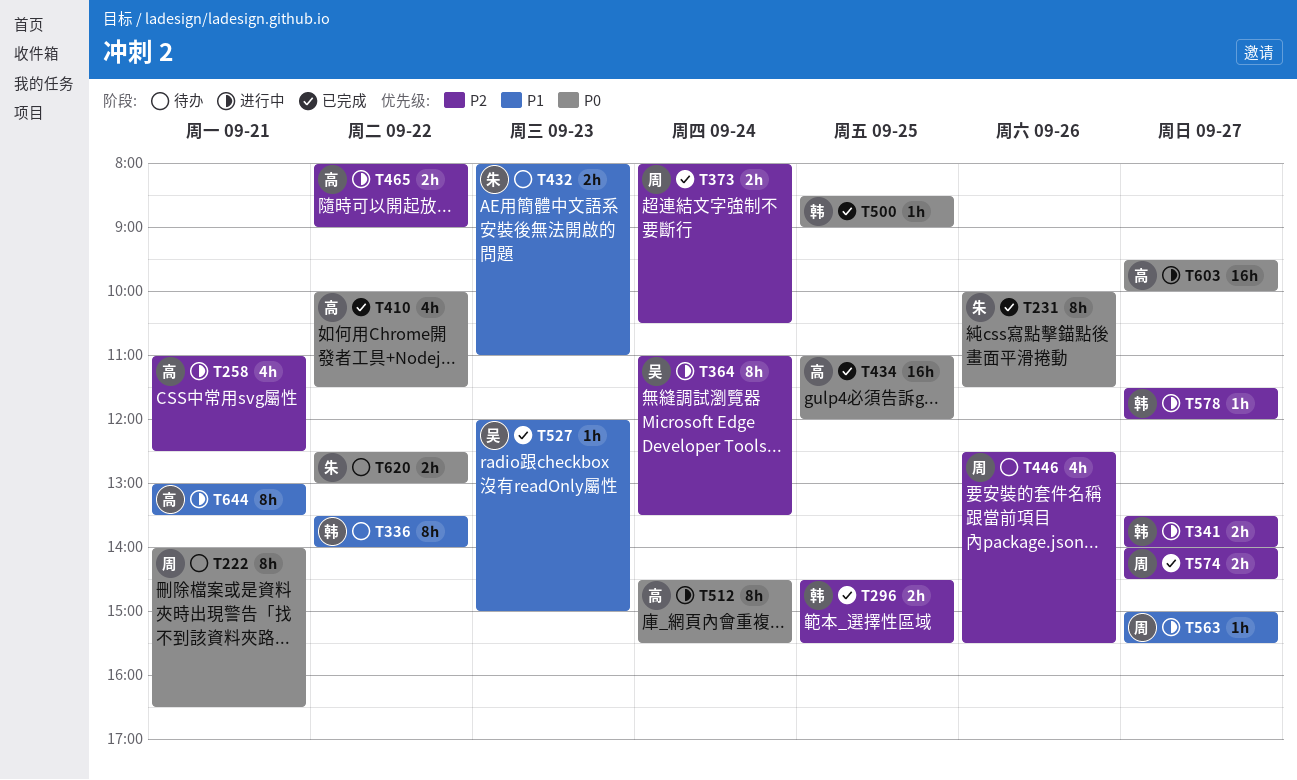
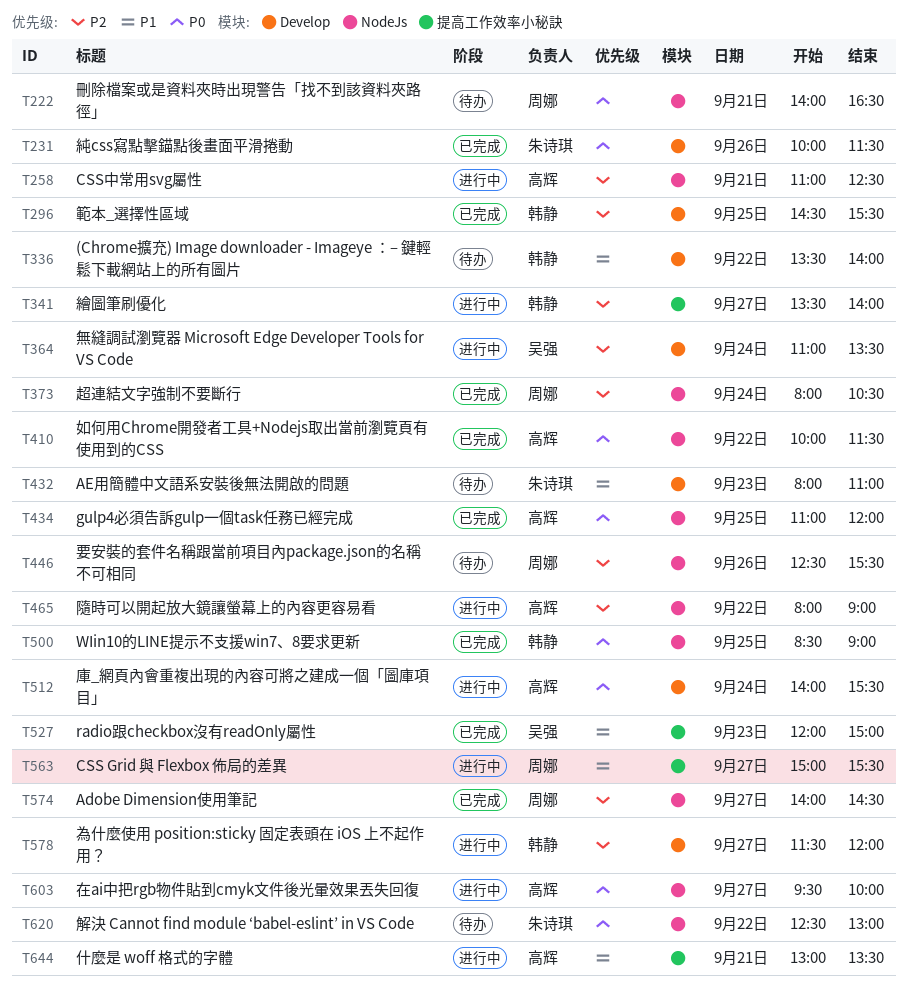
T512, begins: 14:30 -> 14:00

